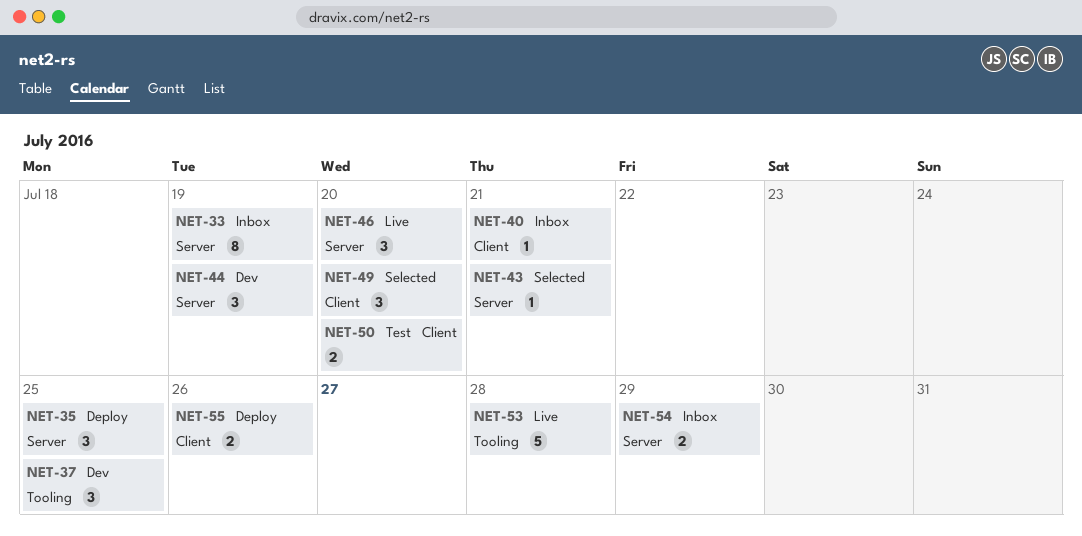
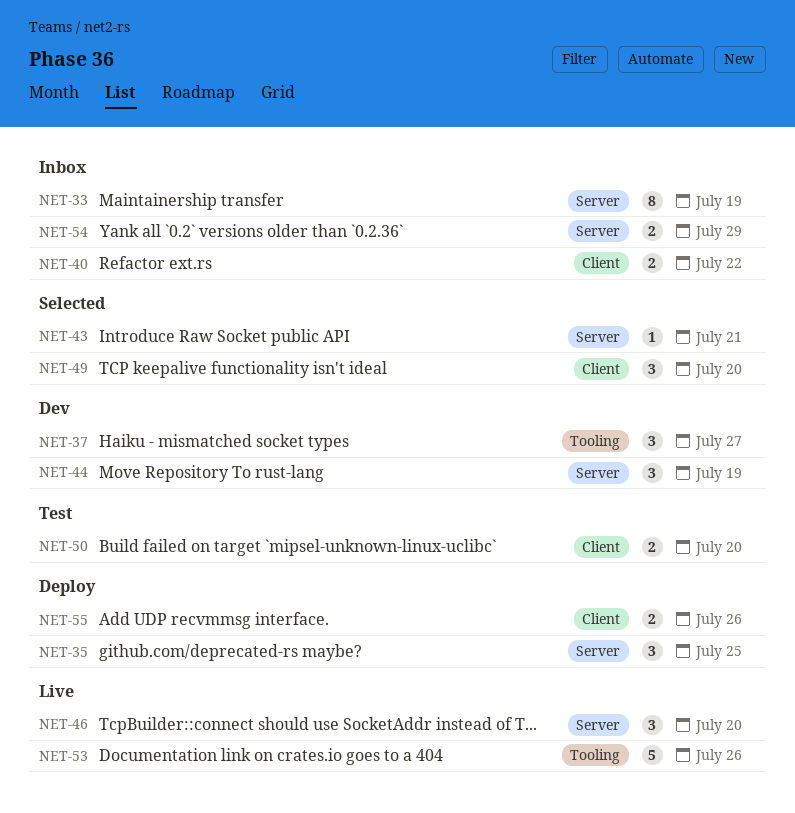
NET-37, due: Jul 25 -> Jul 27
NET-40, estimate: 1 -> 2
NET-40, due: Jul 21 -> Jul 22
NET-53, due: Jul 28 -> Jul 26

